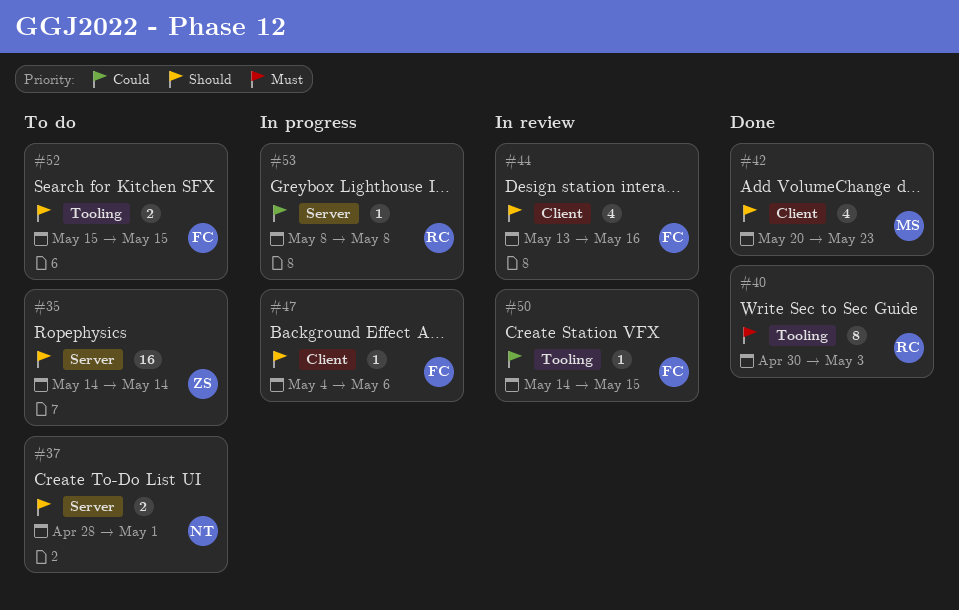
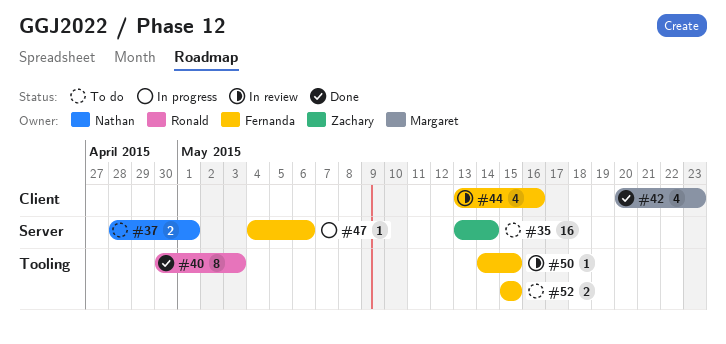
#35, start: May 14 -> May 13
#47, label: Client -> Server
#53: present -> none

